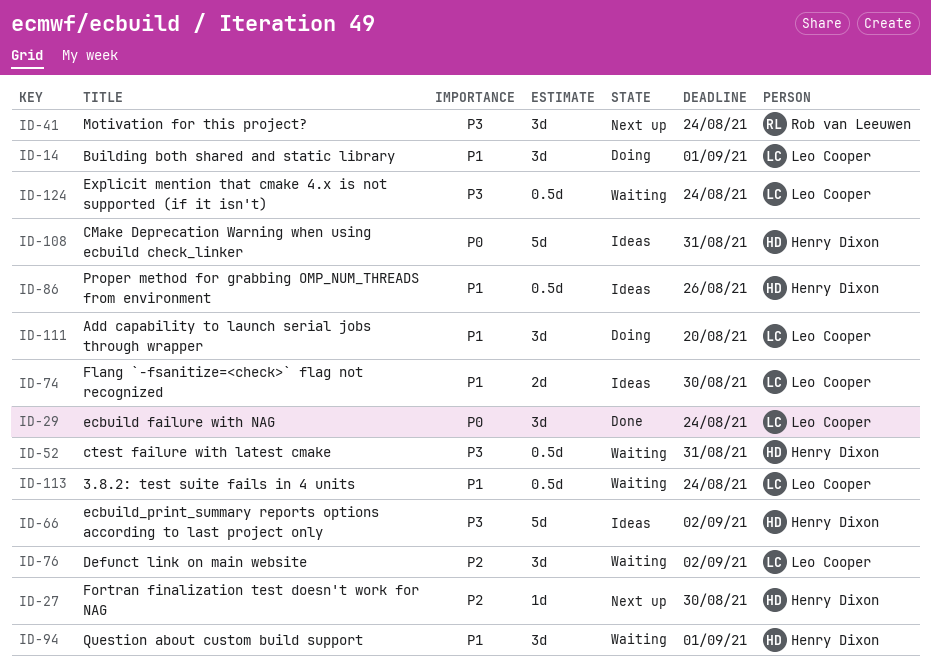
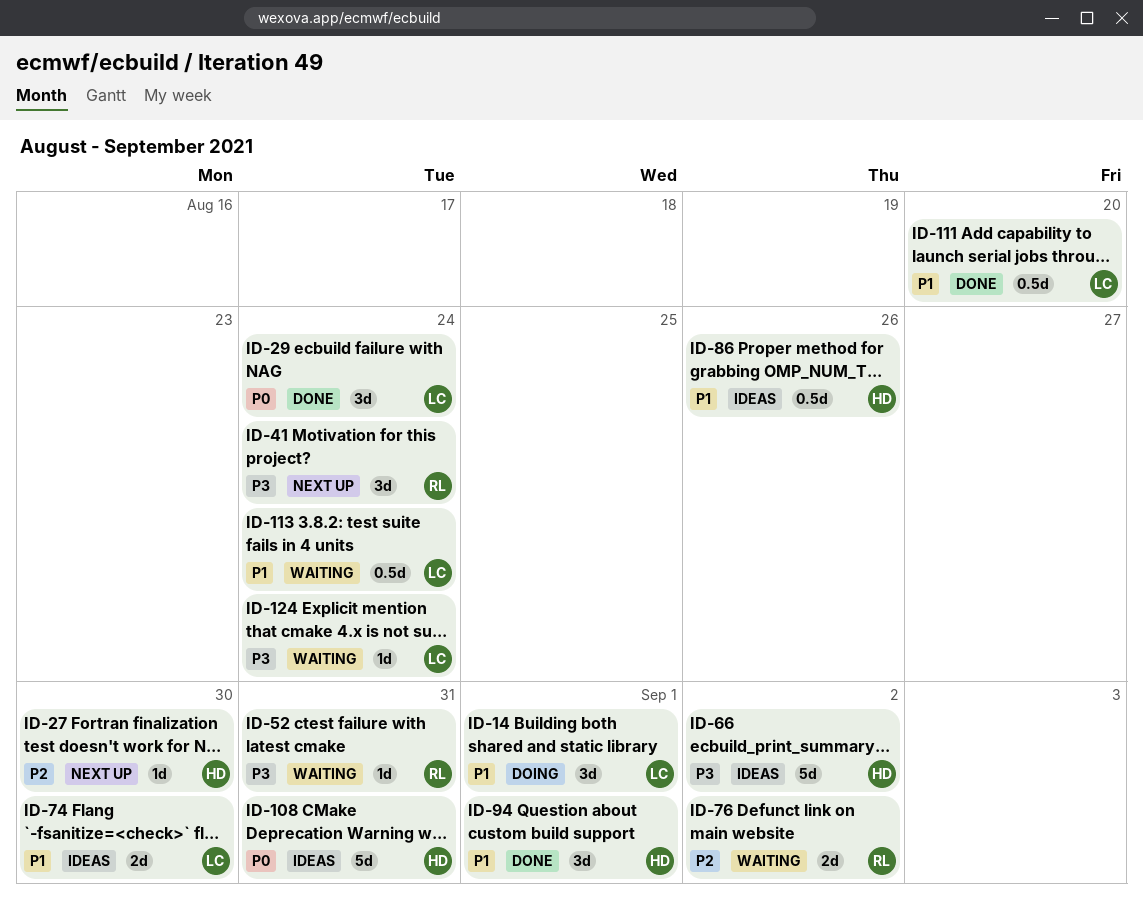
ID-52, owner: Henry Dixon -> Rob van Leeuwen
ID-52, estimate: 0.5d -> 1d
ID-76, owner: Leo Cooper -> Rob van Leeuwen
ID-76, estimate: 3d -> 2d
ID-94, status: Waiting -> Done
ID-111, status: Doing -> Done
ID-111, estimate: 3d -> 0.5d
ID-124, estimate: 0.5d -> 1d

